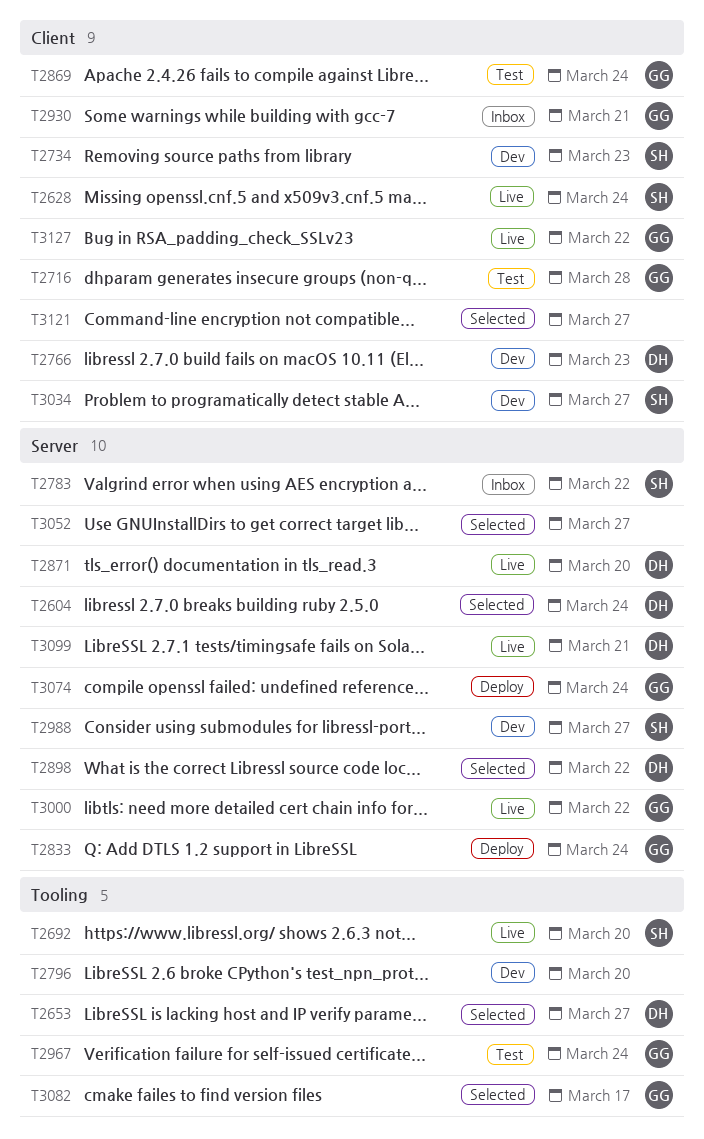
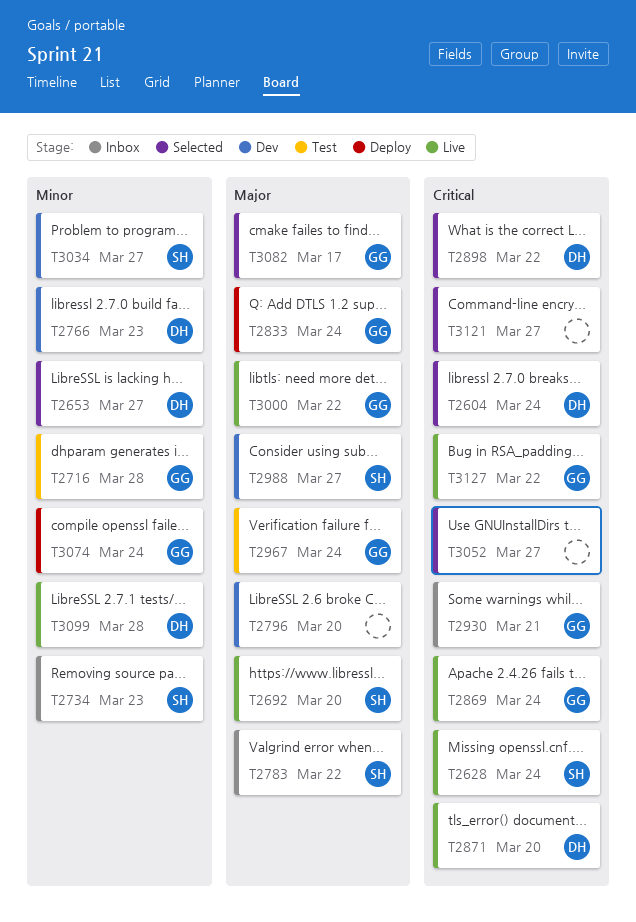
T2734, status: Dev -> Inbox
T2869, status: Test -> Live
T3099, due: Mar 21 -> Mar 28

